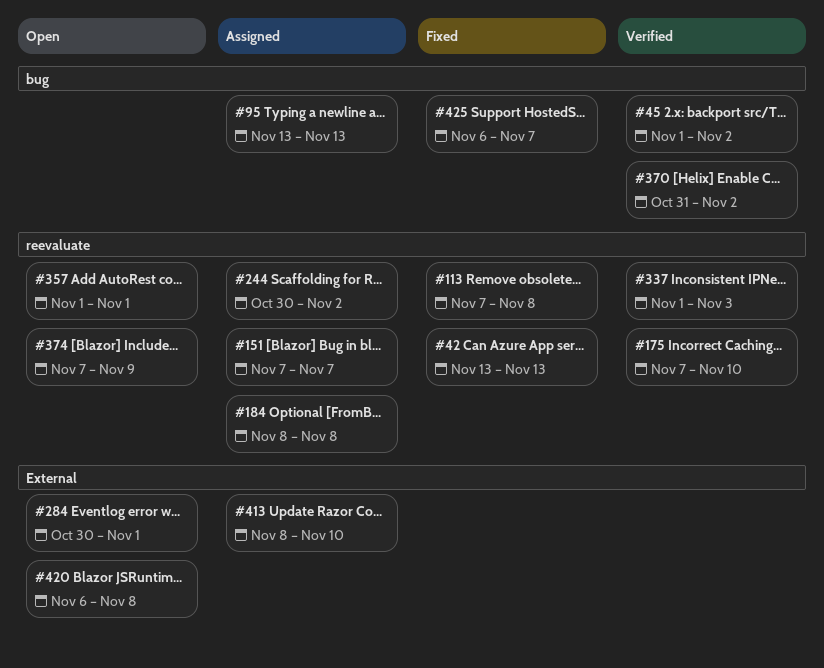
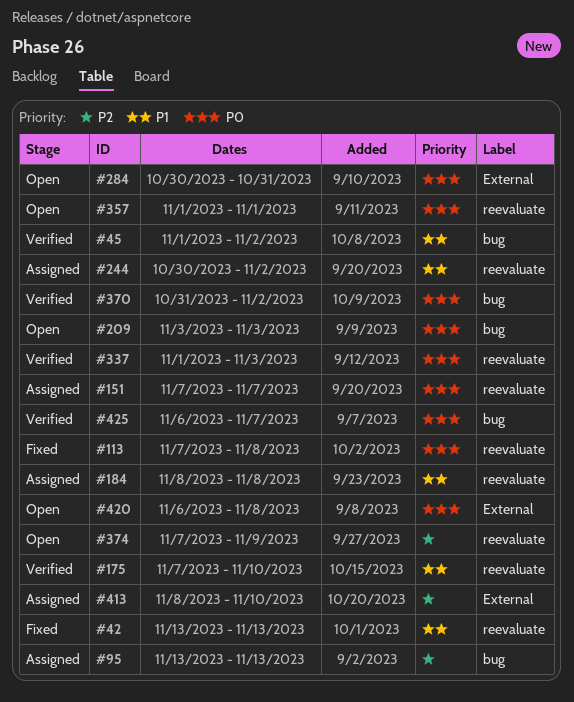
#209: none -> present
#284, due: Nov 1 -> Oct 31
#425, status: Fixed -> Verified

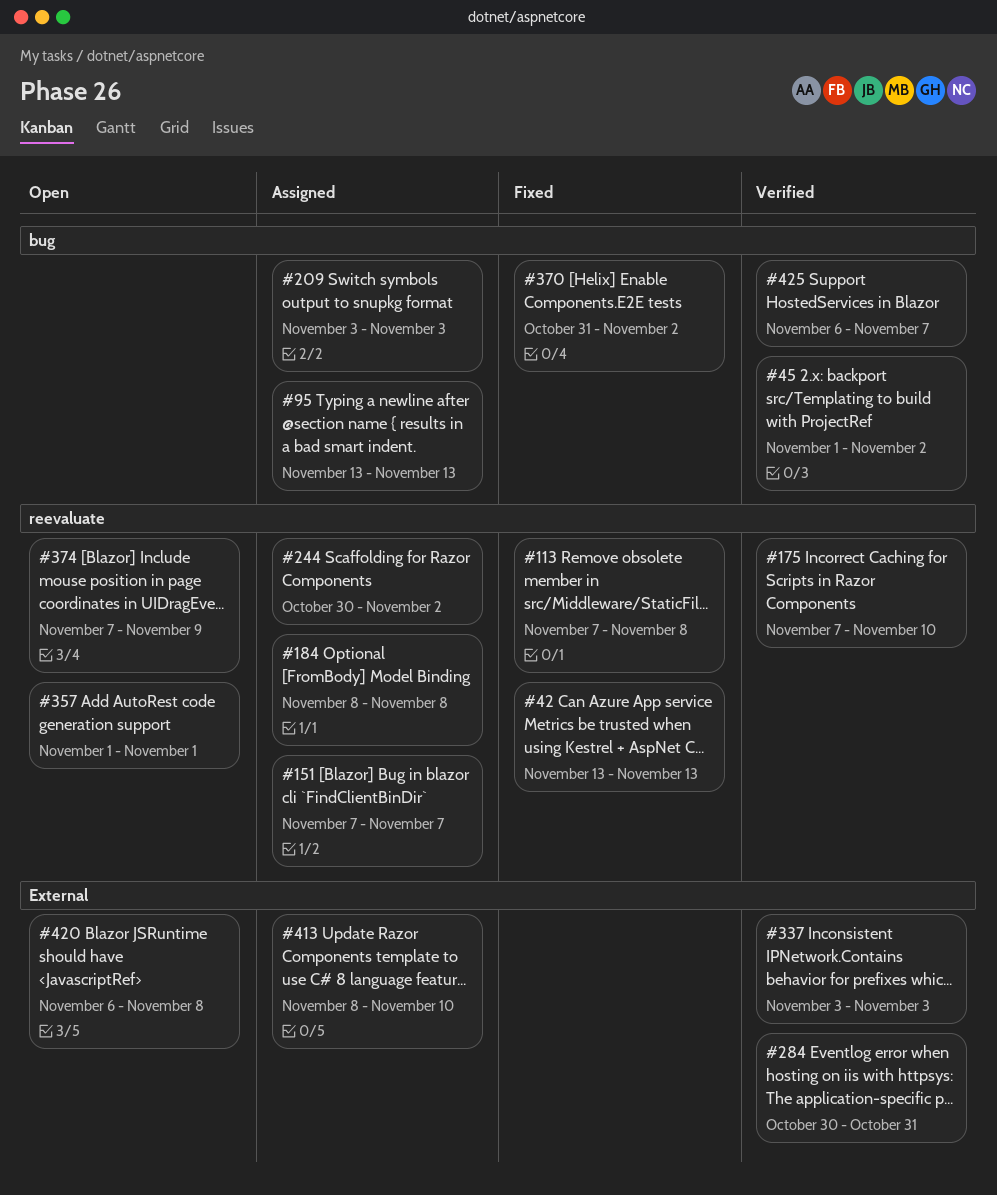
#209, status: Open -> Assigned
#284, status: Open -> Verified
#337, label: reevaluate -> External
#337, start: Nov 1 -> Nov 3
#370, status: Verified -> Fixed

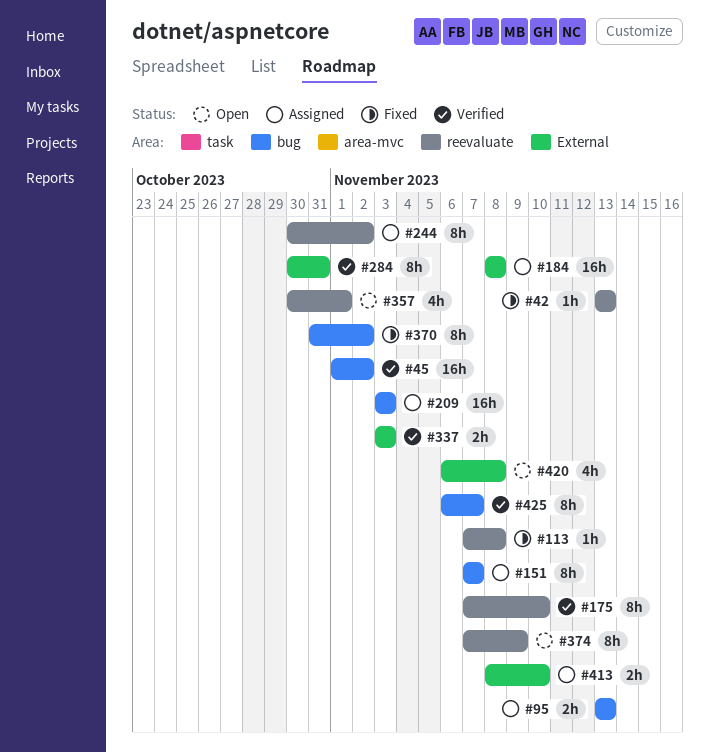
#151, label: reevaluate -> bug
#184, label: reevaluate -> External
#357, start: Nov 1 -> Oct 30

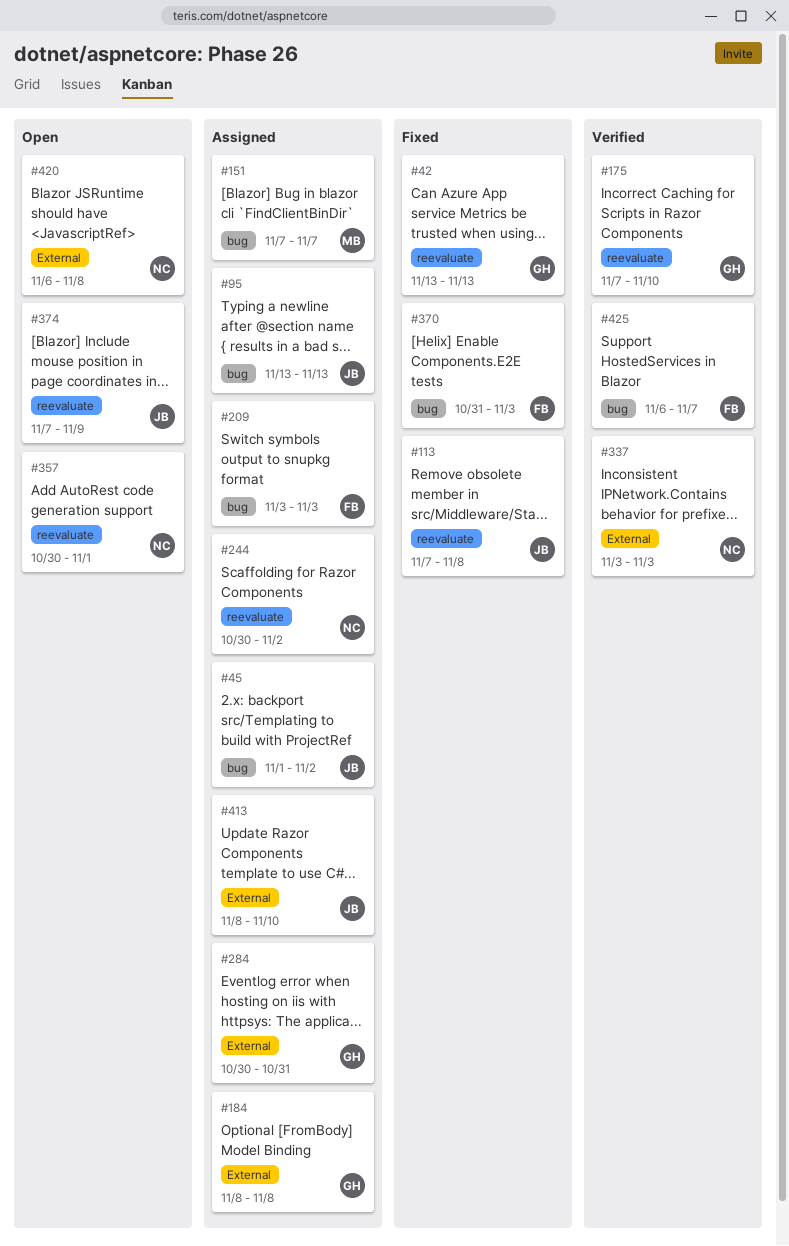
#45, status: Verified -> Assigned
#284, status: Verified -> Assigned
#370, due: Nov 2 -> Nov 3

